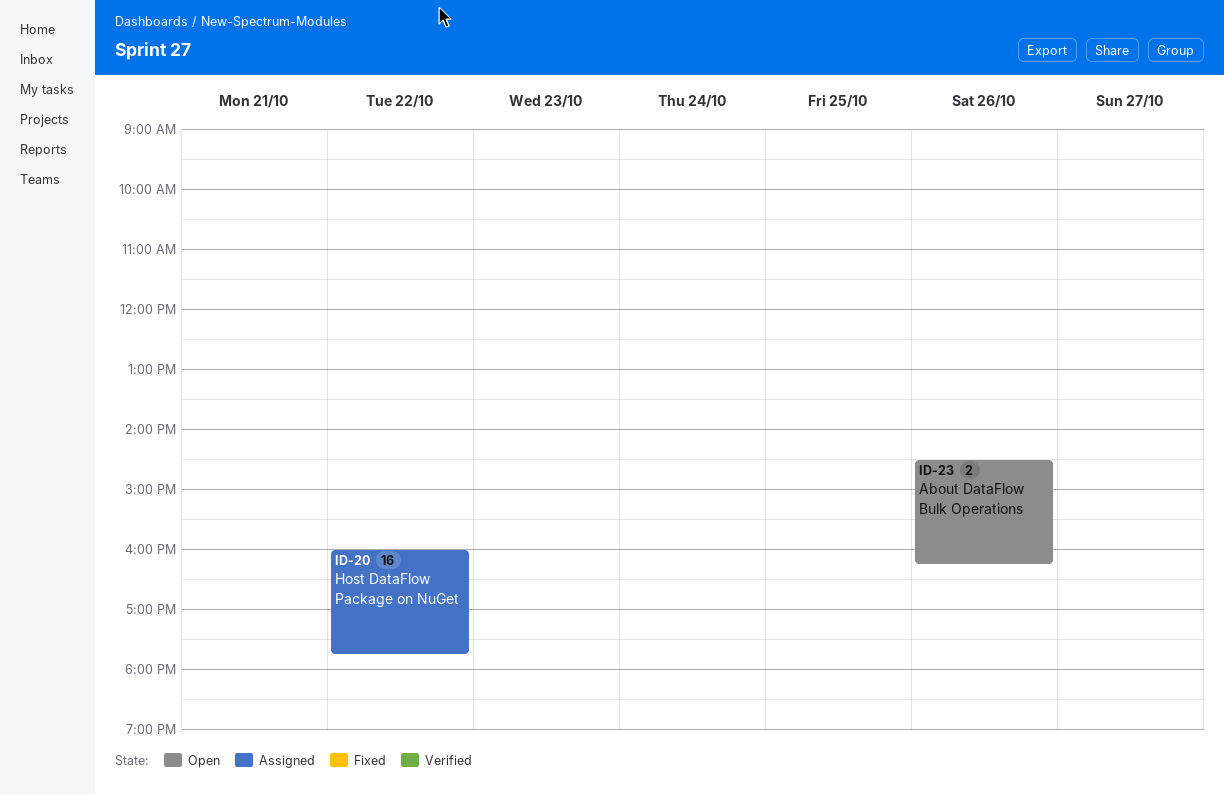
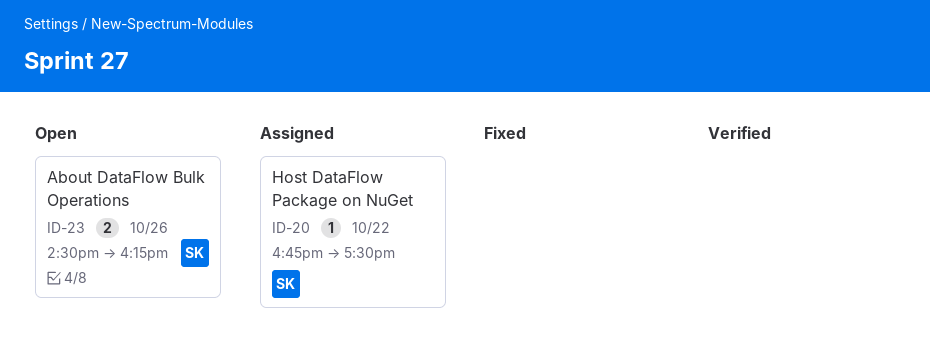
ID-20, estimate: 16 -> 1
ID-20, begins: 16:00 -> 16:45
ID-20, ends: 17:45 -> 17:30

